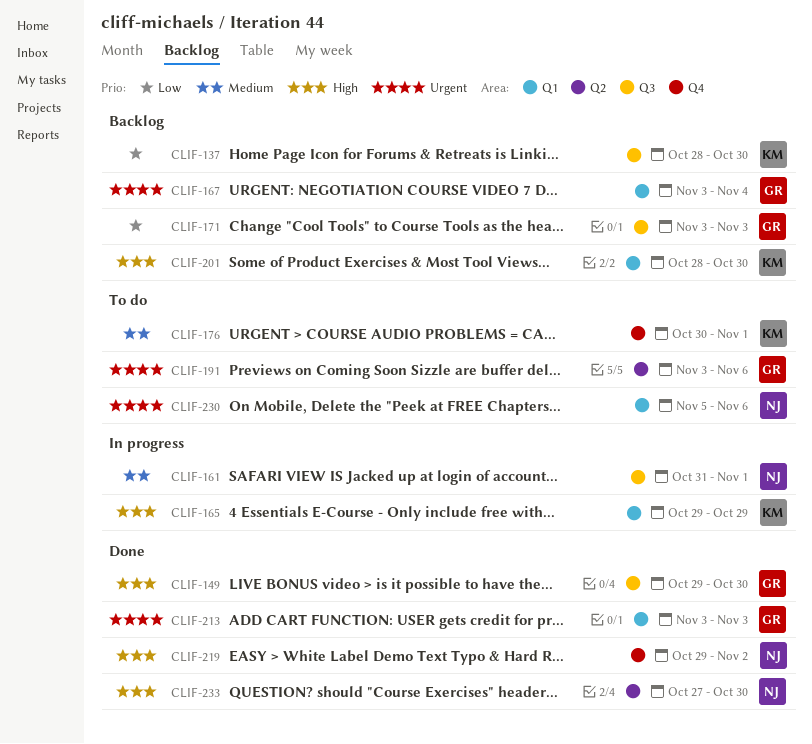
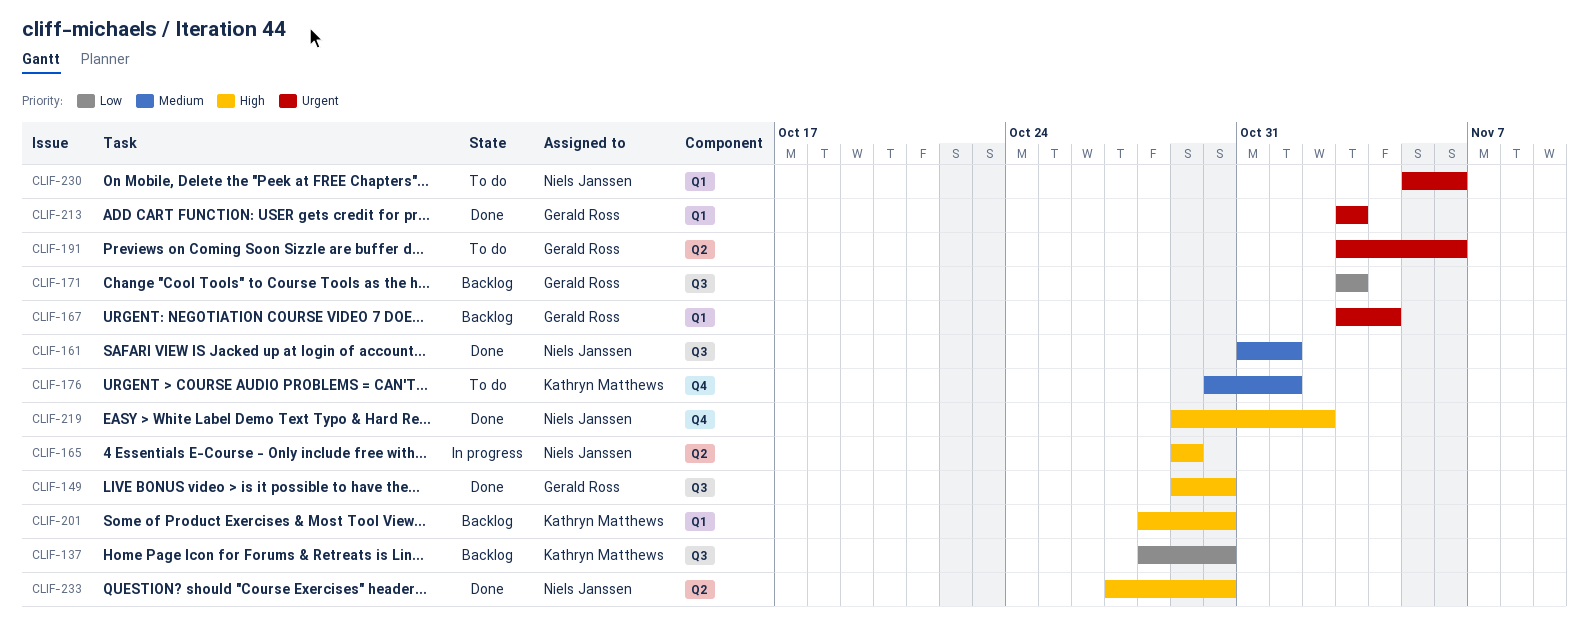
CLIF-161, status: In progress -> Done
CLIF-165, owner: Kathryn Matthews -> Niels Janssen
CLIF-165, label: Q1 -> Q2

